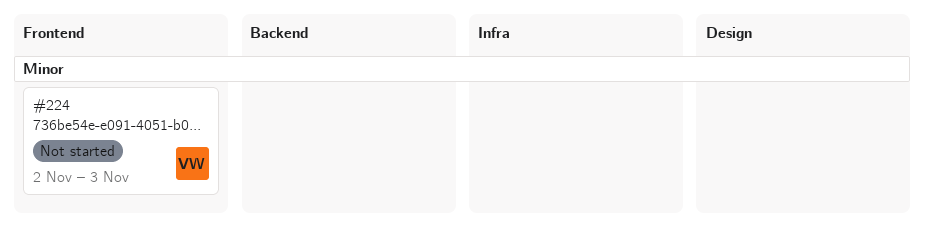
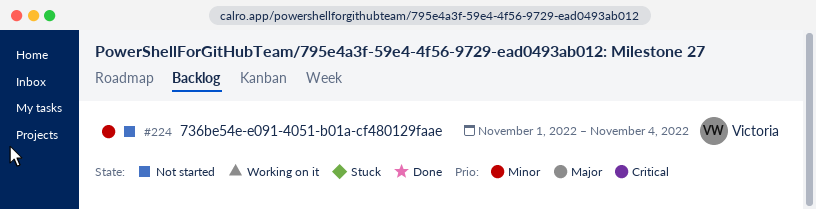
#224, start: Nov 2 -> Nov 1
#224, due: Nov 3 -> Nov 4

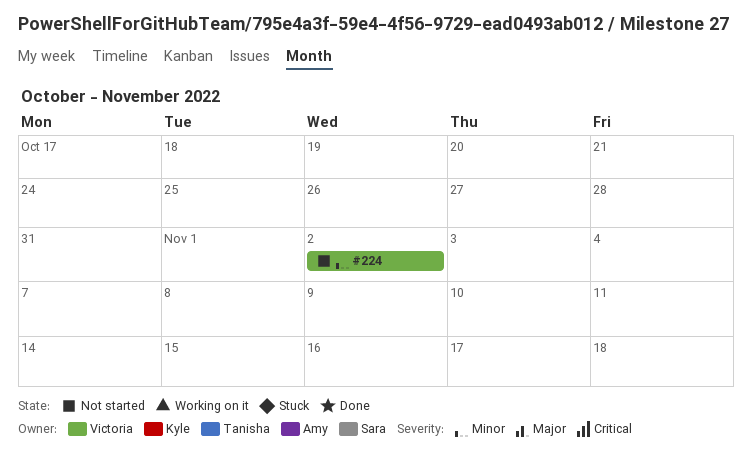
#224, start: Nov 1 -> Nov 2
#224, due: Nov 4 -> Nov 2

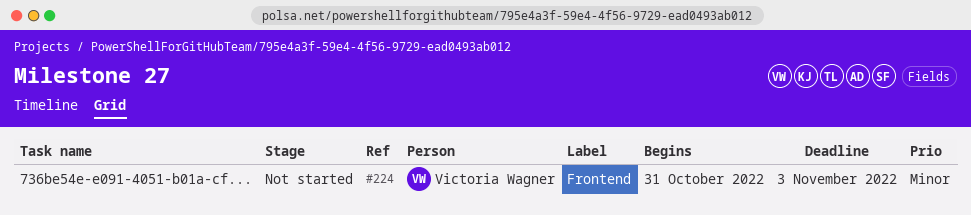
#224, start: Nov 2 -> Oct 31
#224, due: Nov 2 -> Nov 3

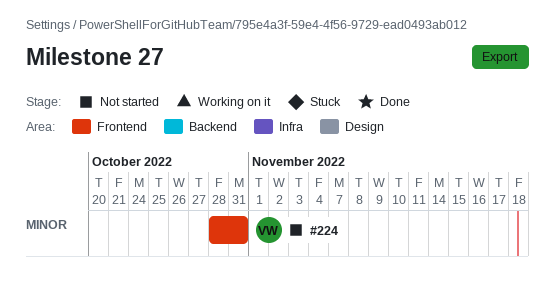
#224, start: Oct 31 -> Oct 28
#224, due: Nov 3 -> Oct 31

